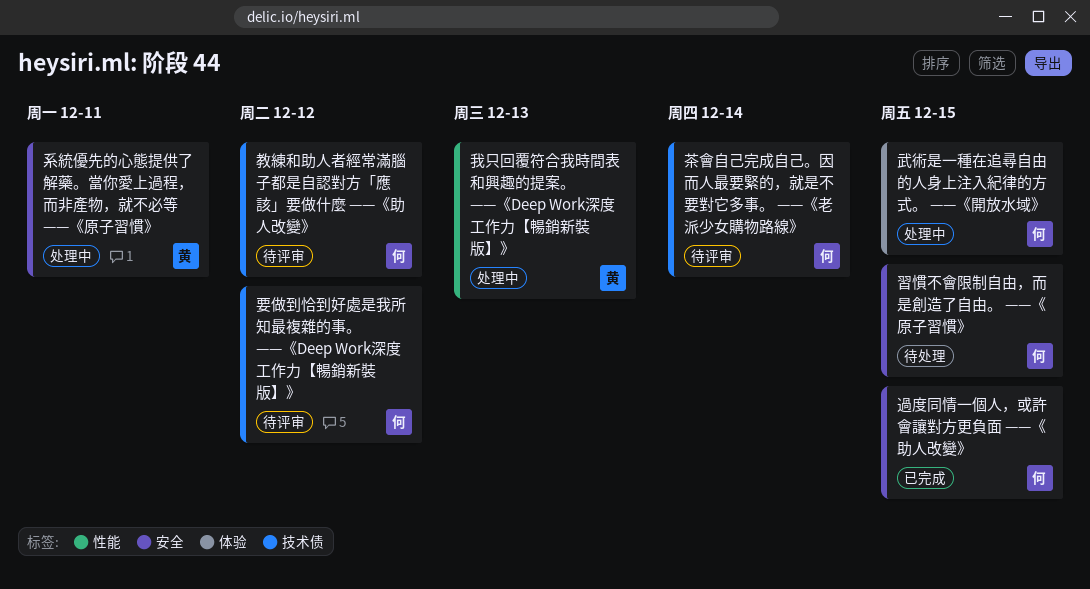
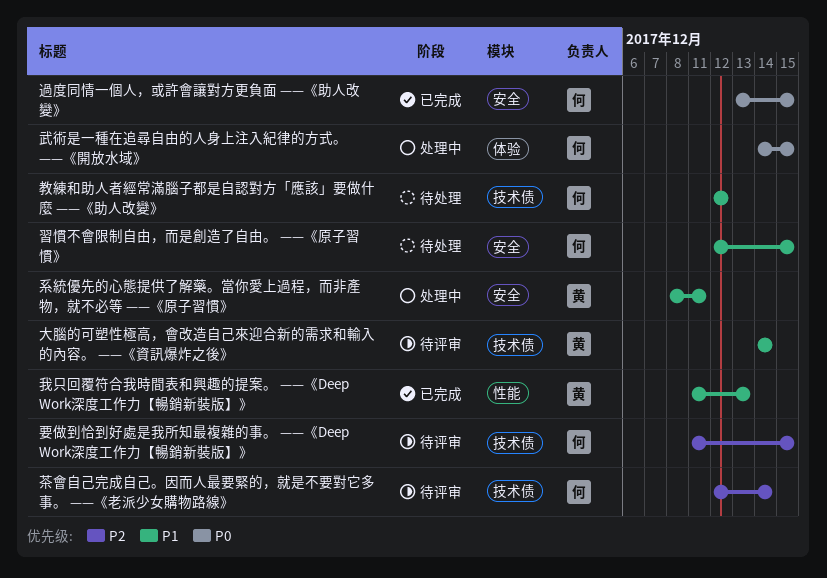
大腦的可塑性極高，會改造自己來迎合新的需求和輸入的內容。 ——《資訊爆炸之後》: none -> present
我只回覆符合我時間表和興趣的提案。 ——《Deep Work深度工作力【暢銷新裝版】》, status: 处理中 -> 已完成
教練和助人者經常滿腦子都是自認對方「應該」要做什麼 ——《助人改變》, status: 待评审 -> 待处理
要做到恰到好處是我所知最複雜的事。 ——《Deep Work深度工作力【暢銷新裝版】》, due: Dec 12 -> Dec 15

